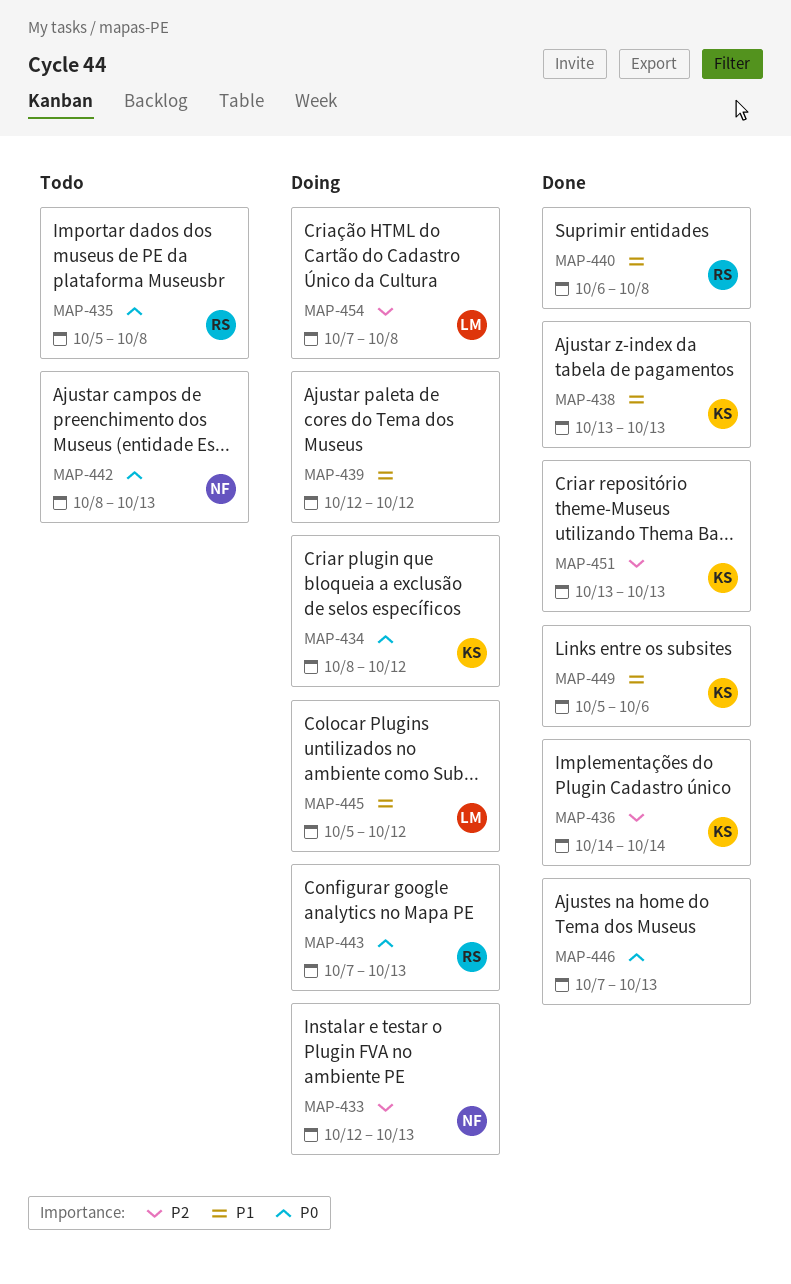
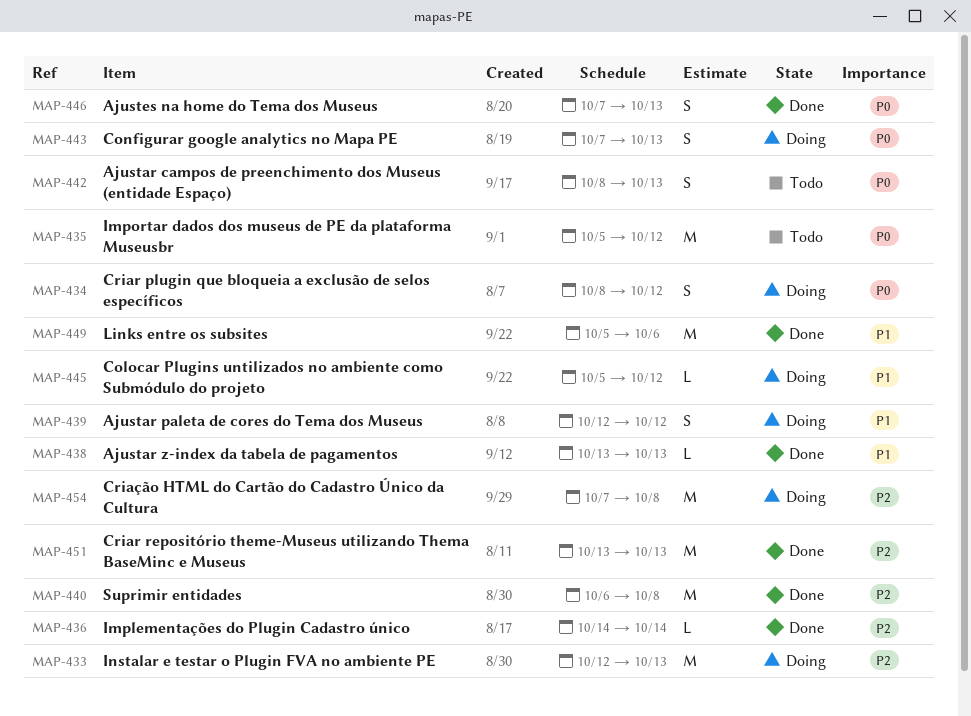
MAP-435, due: Oct 8 -> Oct 12
MAP-440, priority: P1 -> P2

